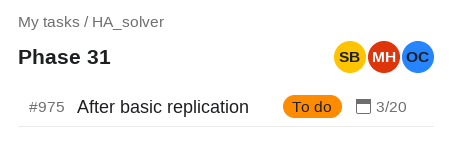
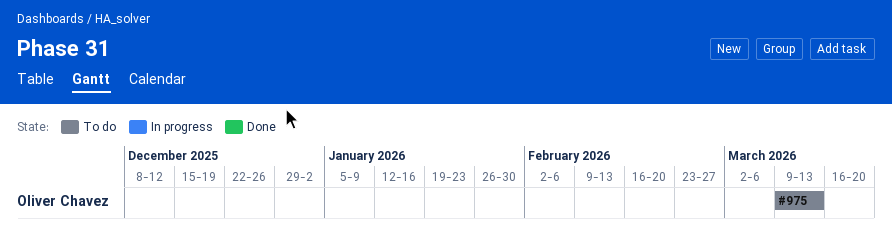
#975, due: Mar 20 -> Mar 13

